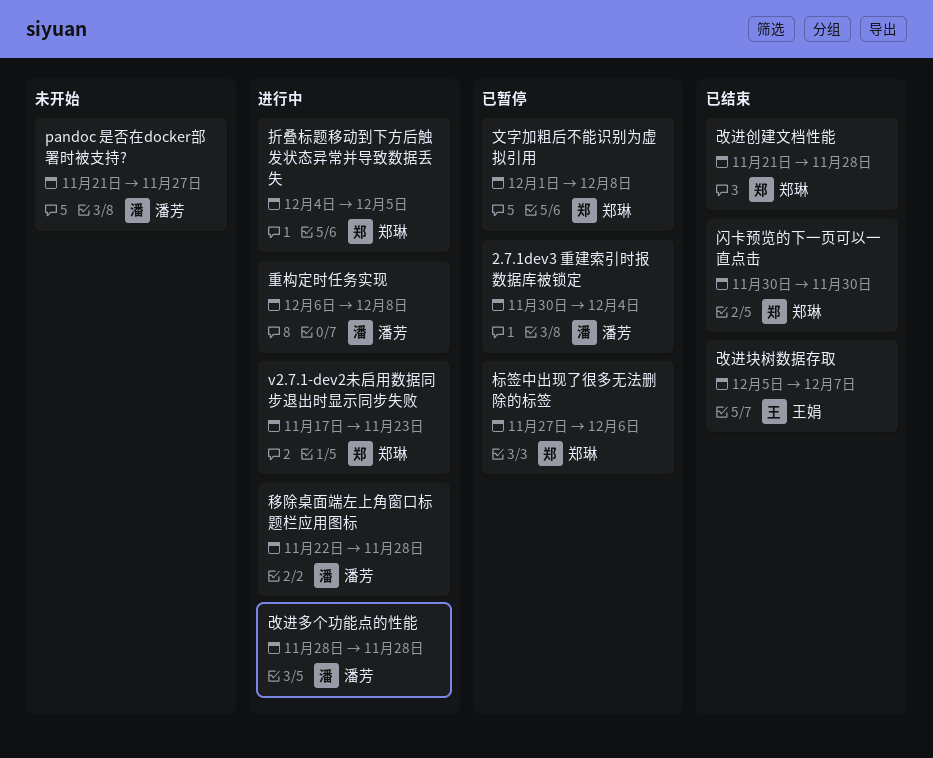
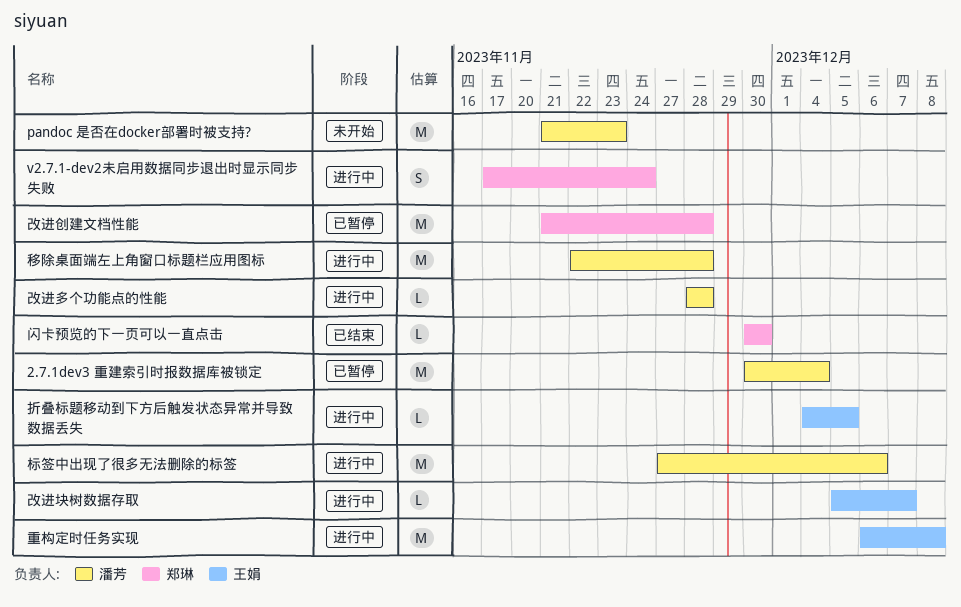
pandoc 是否在docker部署时被支持?, due: Nov 27 -> Nov 23
v2.7.1-dev2未启用数据同步退出时显示同步失败, due: Nov 23 -> Nov 24
折叠标题移动到下方后触发状态异常并导致数据丢失, owner: 郑琳 -> 王娟
改进创建文档性能, status: 已结束 -> 已暂停
改进块树数据存取, status: 已结束 -> 进行中
文字加粗后不能识别为虚拟引用: present -> none
标签中出现了很多无法删除的标签, status: 已暂停 -> 进行中
标签中出现了很多无法删除的标签, owner: 郑琳 -> 潘芳
重构定时任务实现, owner: 潘芳 -> 王娟

